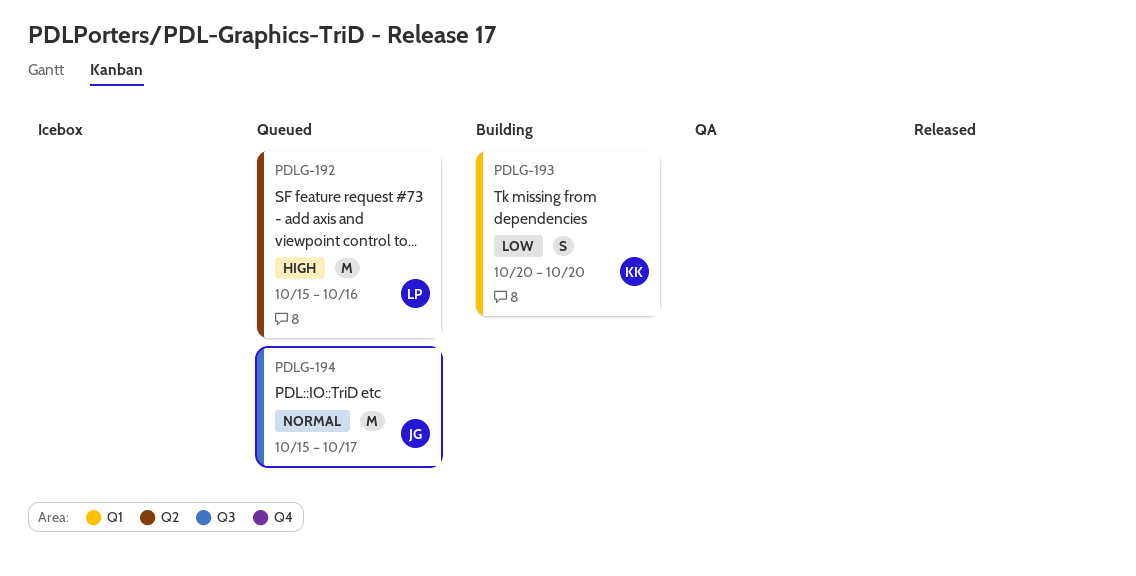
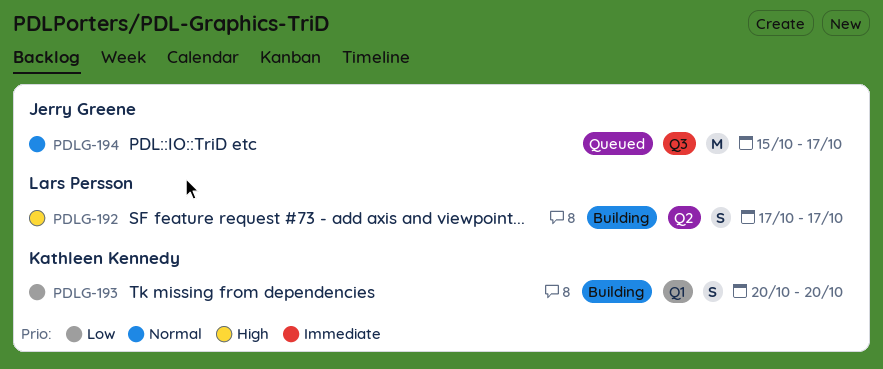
PDLG-192, status: Queued -> Building
PDLG-192, estimate: M -> S
PDLG-192, start: Oct 15 -> Oct 17
PDLG-192, due: Oct 16 -> Oct 17

